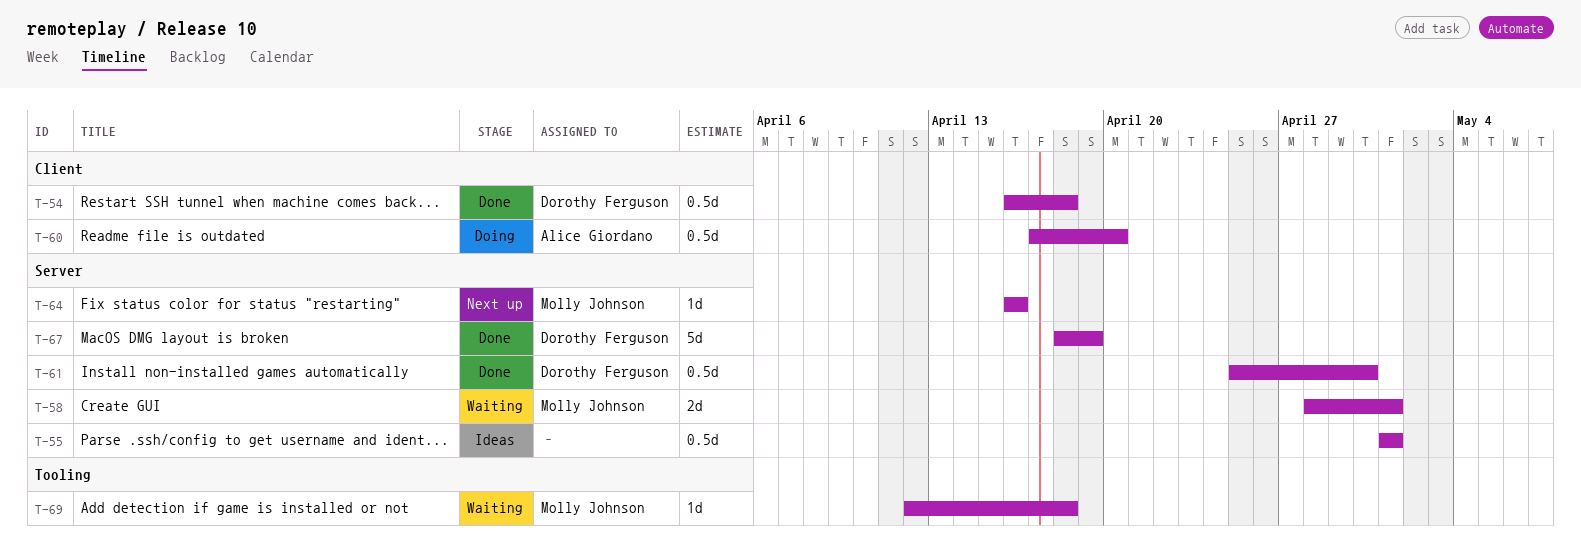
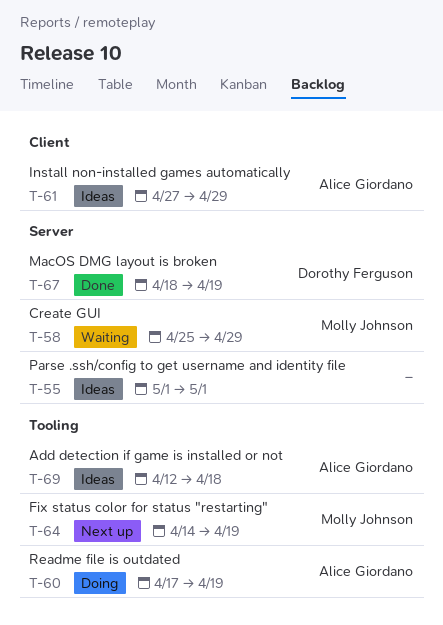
T-54: present -> none
T-58, start: Apr 28 -> Apr 25
T-58, due: May 1 -> Apr 29
T-60, label: Client -> Tooling
T-60, due: Apr 20 -> Apr 19
T-61, status: Done -> Ideas
T-61, owner: Dorothy Ferguson -> Alice Giordano
T-61, label: Server -> Client
T-61, start: Apr 25 -> Apr 27
T-61, due: Apr 30 -> Apr 29
T-64, label: Server -> Tooling
T-64, start: Apr 16 -> Apr 14
T-64, due: Apr 16 -> Apr 19
T-69, status: Waiting -> Ideas
T-69, owner: Molly Johnson -> Alice Giordano

